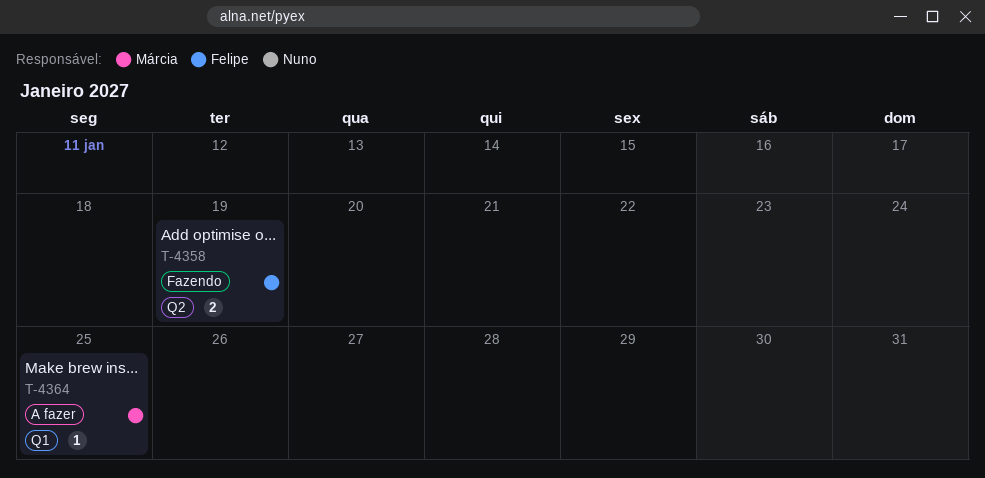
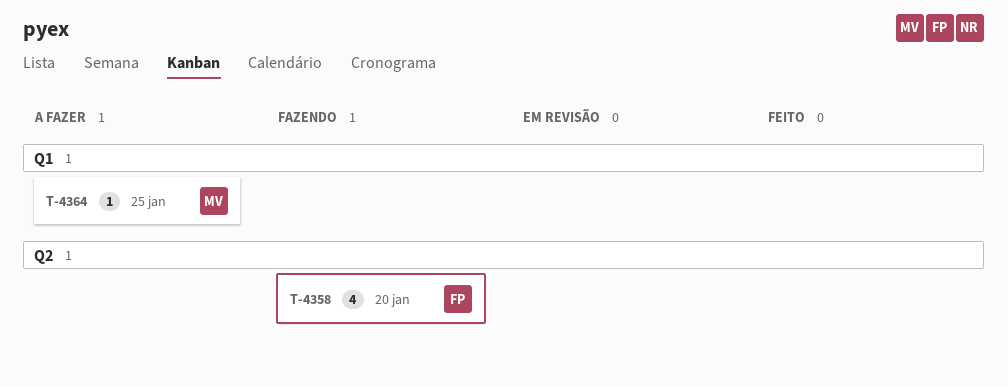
T-4358, estimate: 2 -> 4
T-4358, due: Jan 19 -> Jan 20

